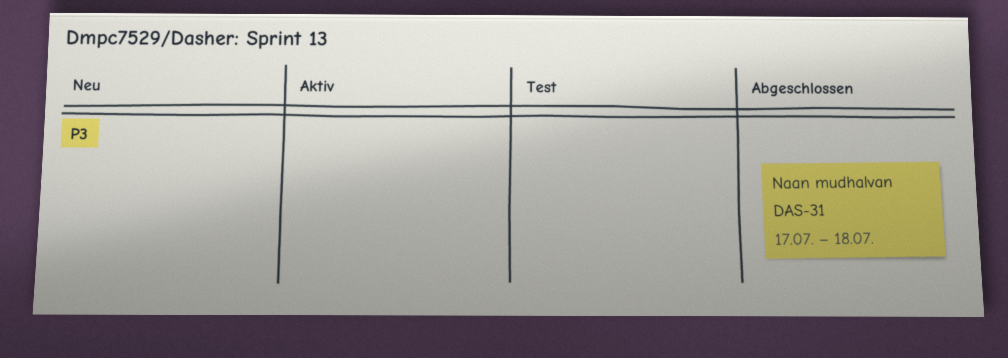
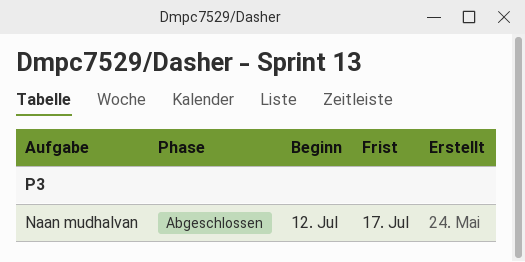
Naan mudhalvan, start: Jul 17 -> Jul 12
Naan mudhalvan, due: Jul 18 -> Jul 17

